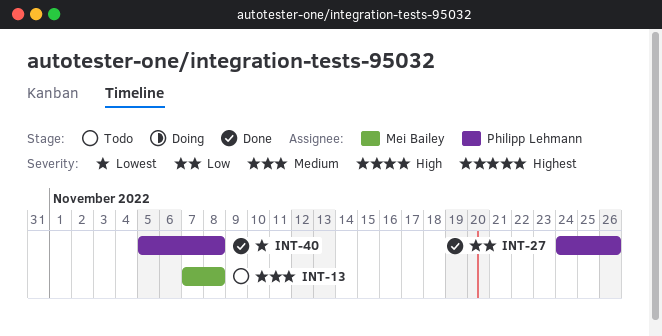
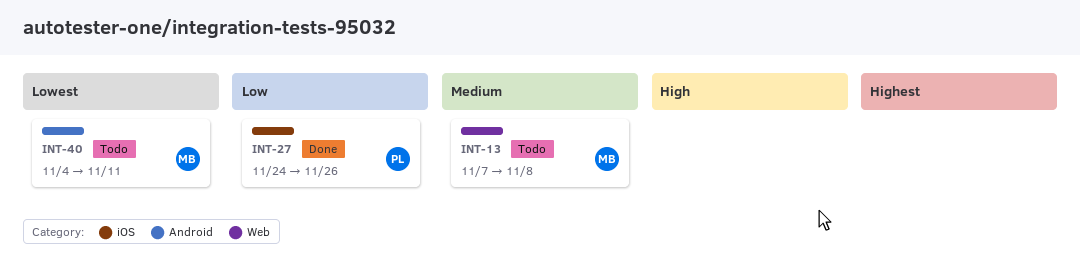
INT-40, status: Done -> Todo
INT-40, owner: Philipp Lehmann -> Mei Bailey
INT-40, start: Nov 5 -> Nov 4
INT-40, due: Nov 8 -> Nov 11

